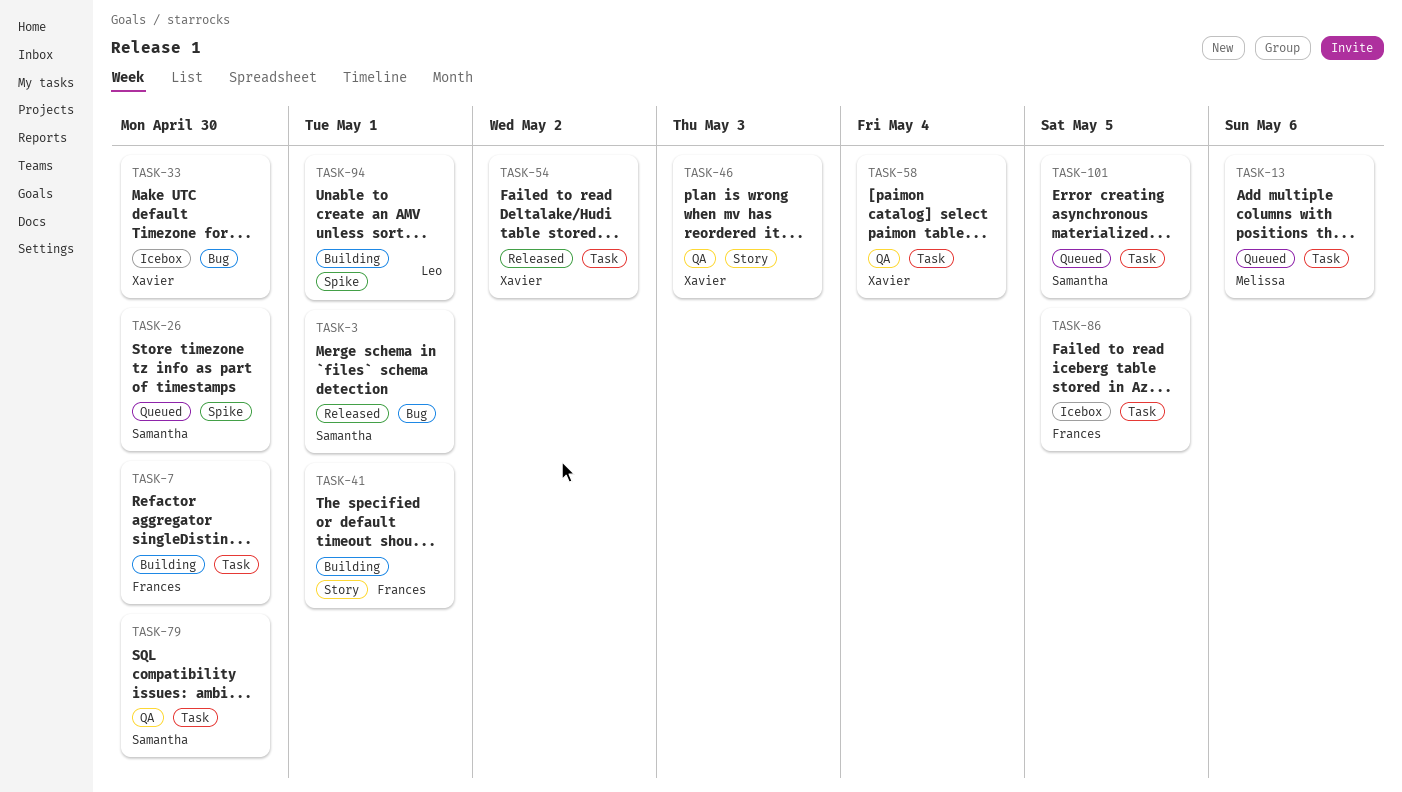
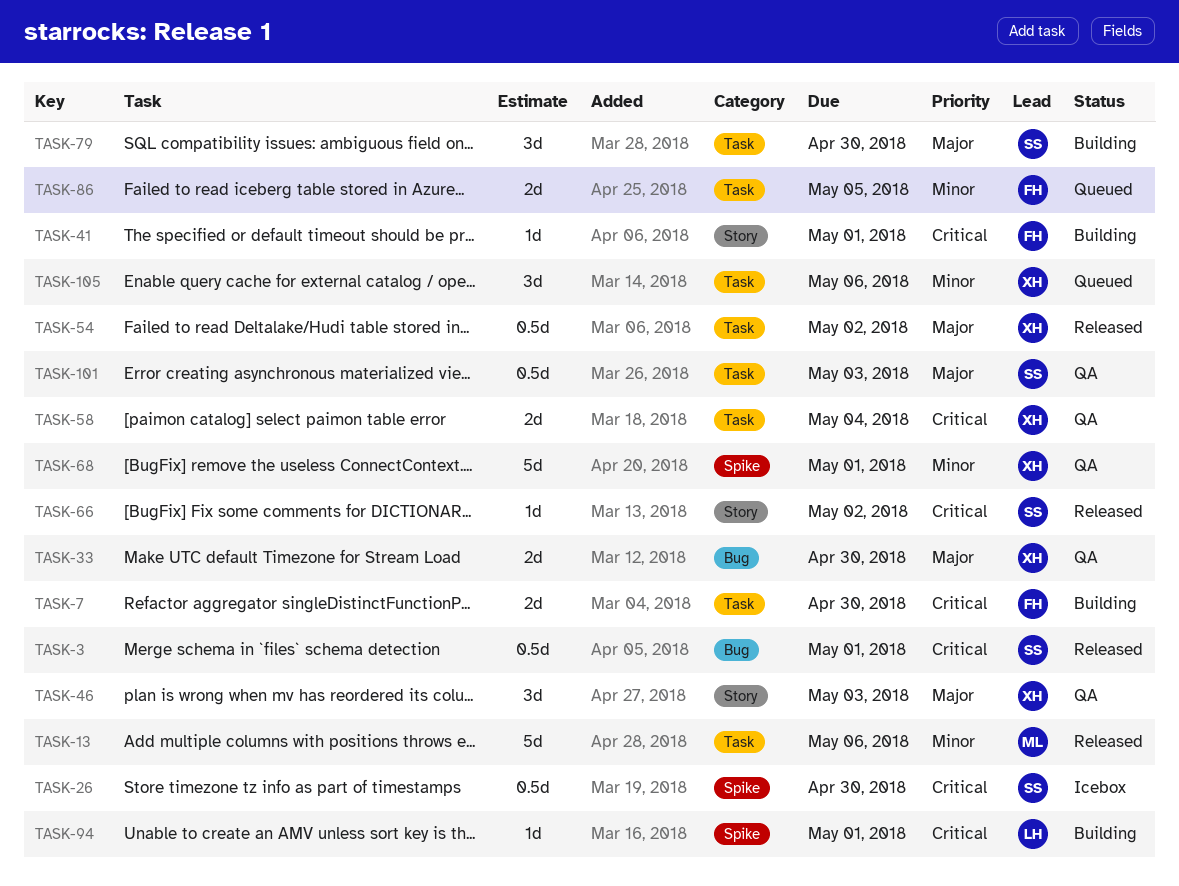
TASK-13, status: Queued -> Released
TASK-26, status: Queued -> Icebox
TASK-33, status: Icebox -> QA
TASK-66: none -> present
TASK-68: none -> present
TASK-79, status: QA -> Building
TASK-86, status: Icebox -> Queued
TASK-101, status: Queued -> QA
TASK-101, due: May 5 -> May 3
TASK-105: none -> present

